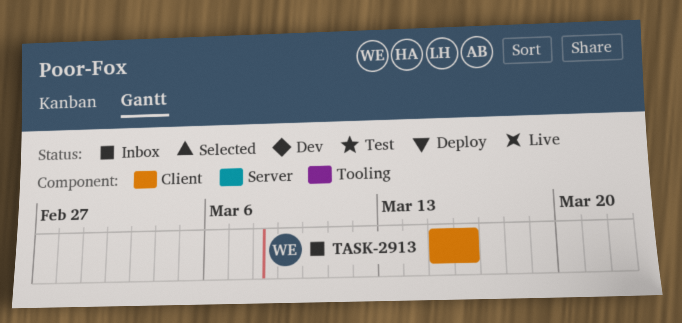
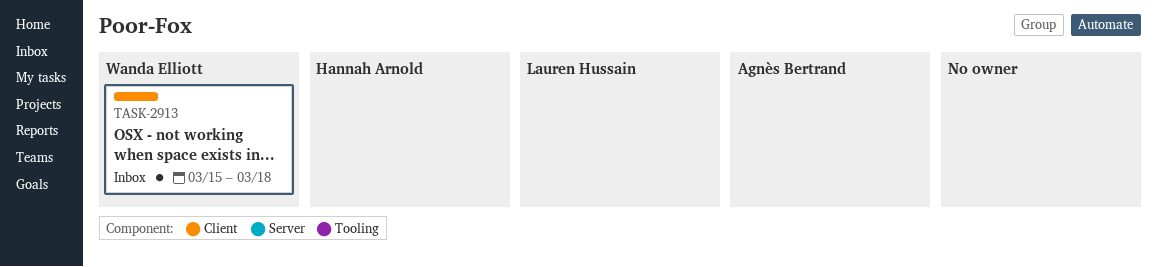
TASK-2913, due: Mar 16 -> Mar 18

